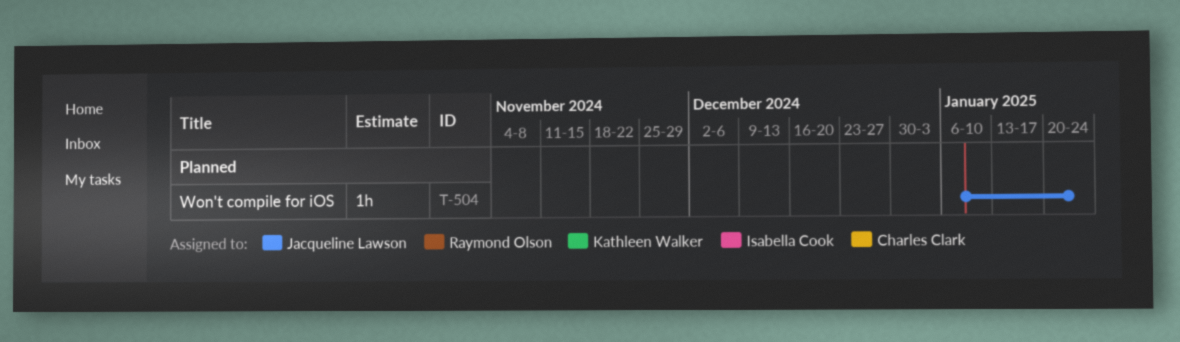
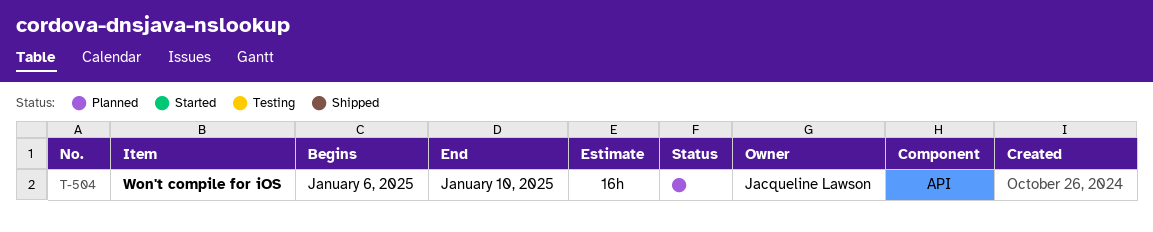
T-504, estimate: 1h -> 16h
T-504, due: Jan 24 -> Jan 10

